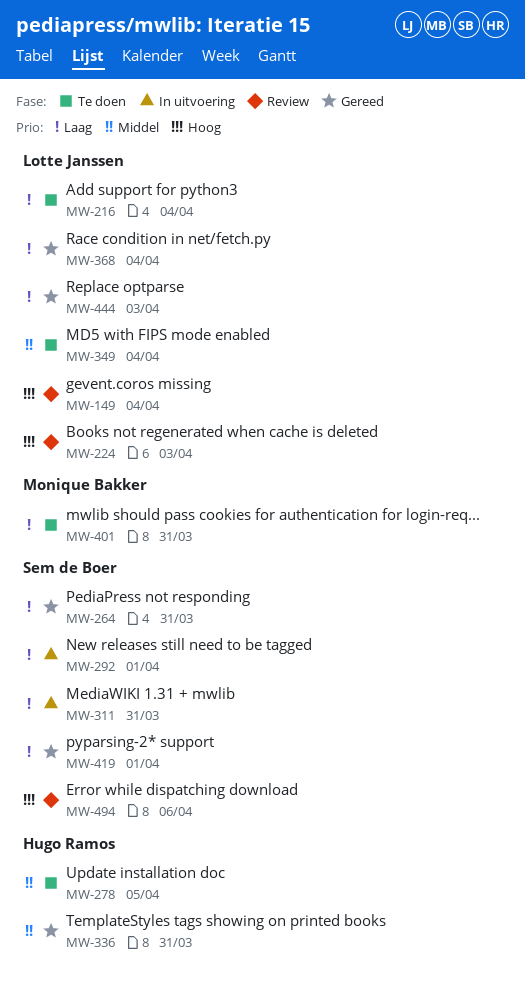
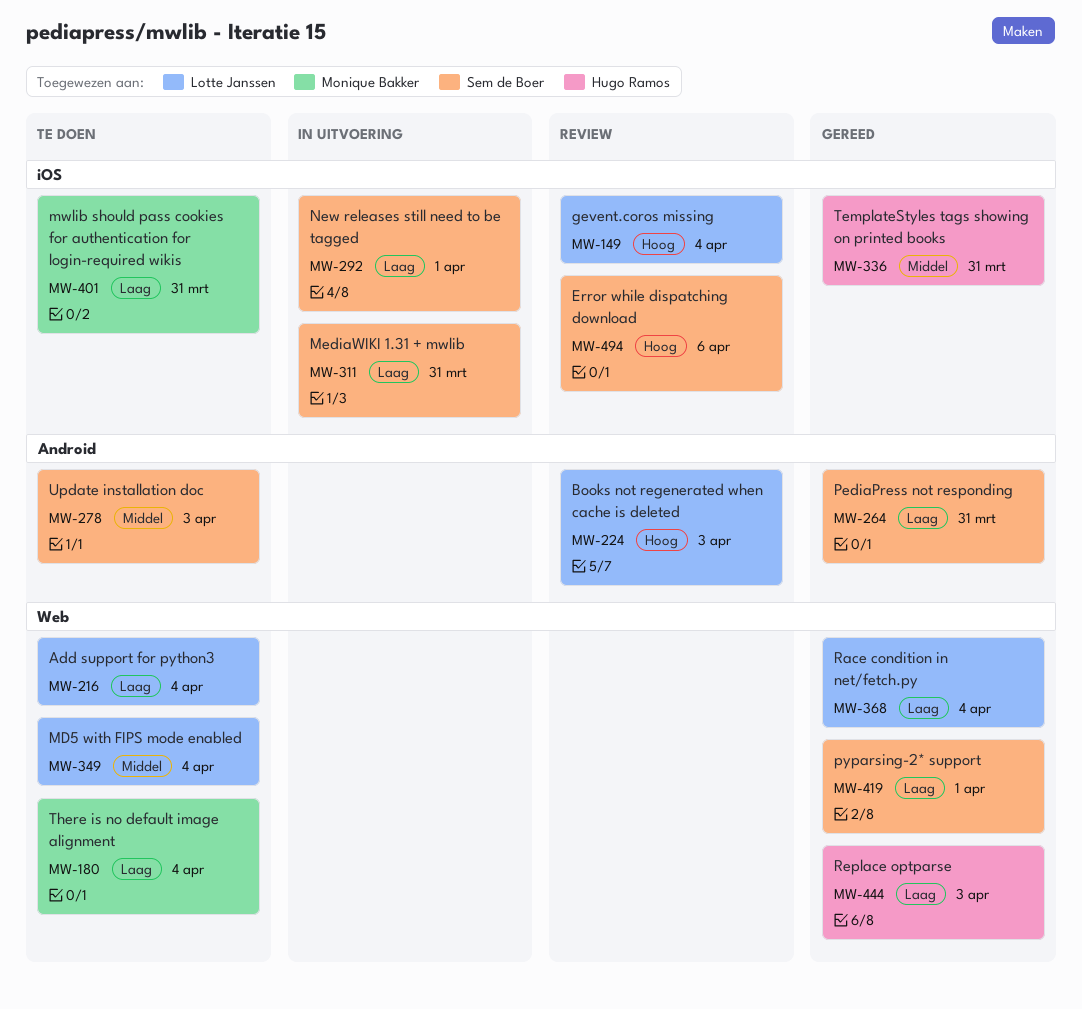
MW-180: none -> present
MW-278, owner: Hugo Ramos -> Sem de Boer
MW-278, due: Apr 5 -> Apr 3
MW-444, owner: Lotte Janssen -> Hugo Ramos

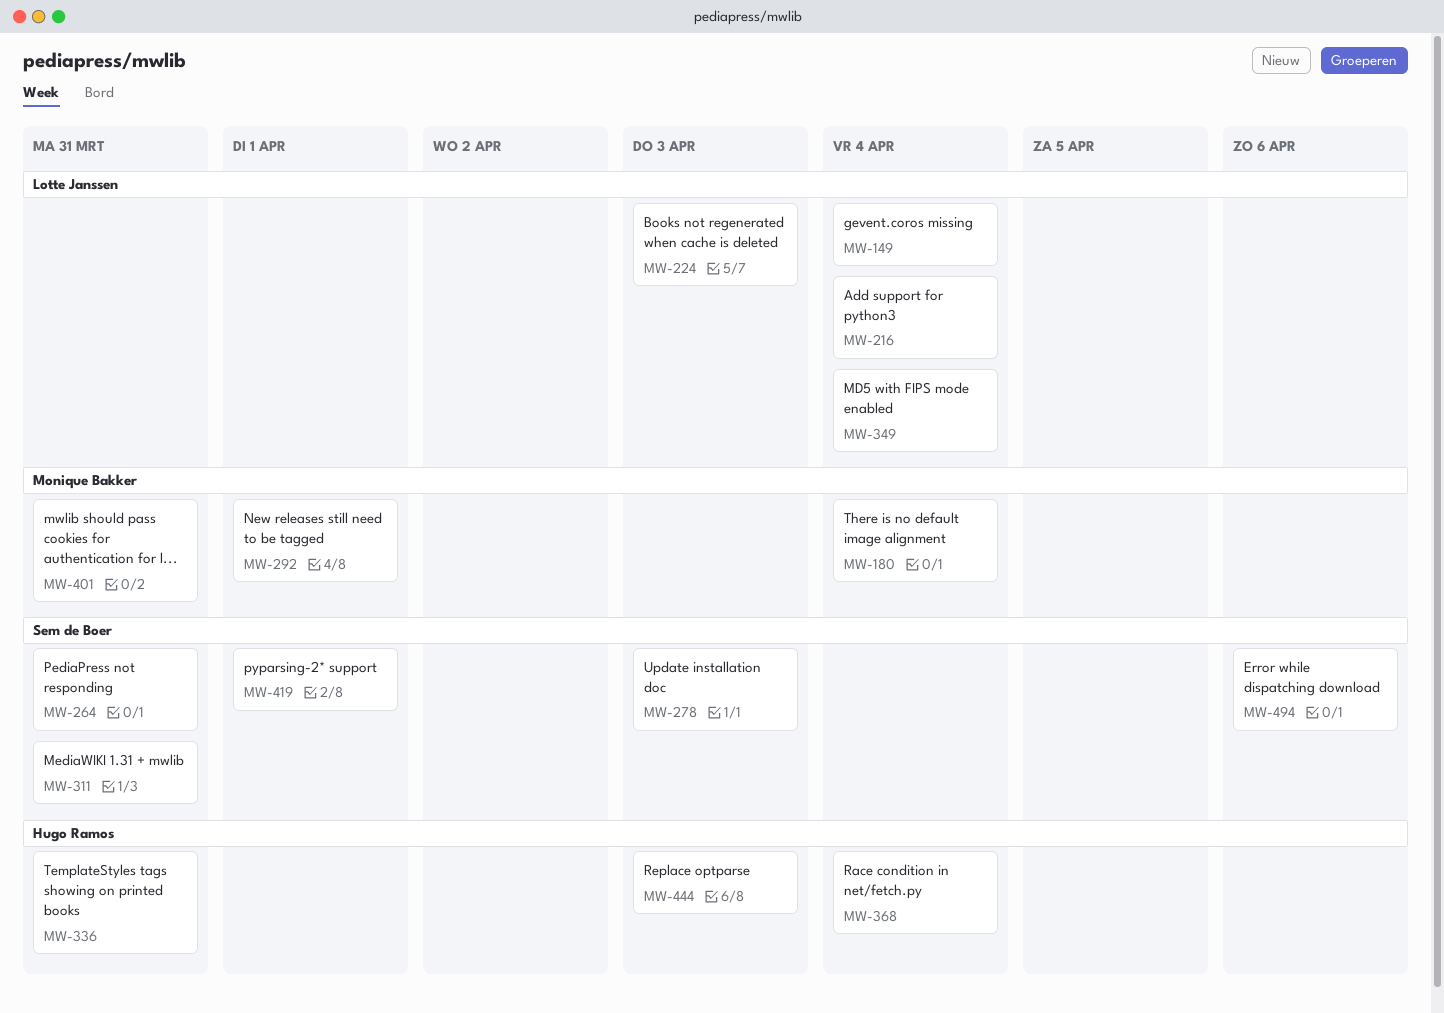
MW-292, owner: Sem de Boer -> Monique Bakker
MW-368, owner: Lotte Janssen -> Hugo Ramos

